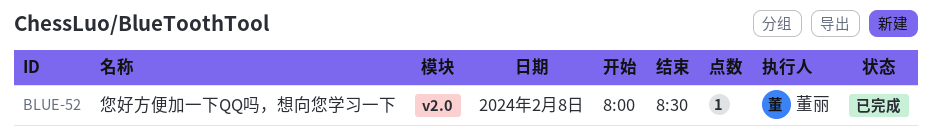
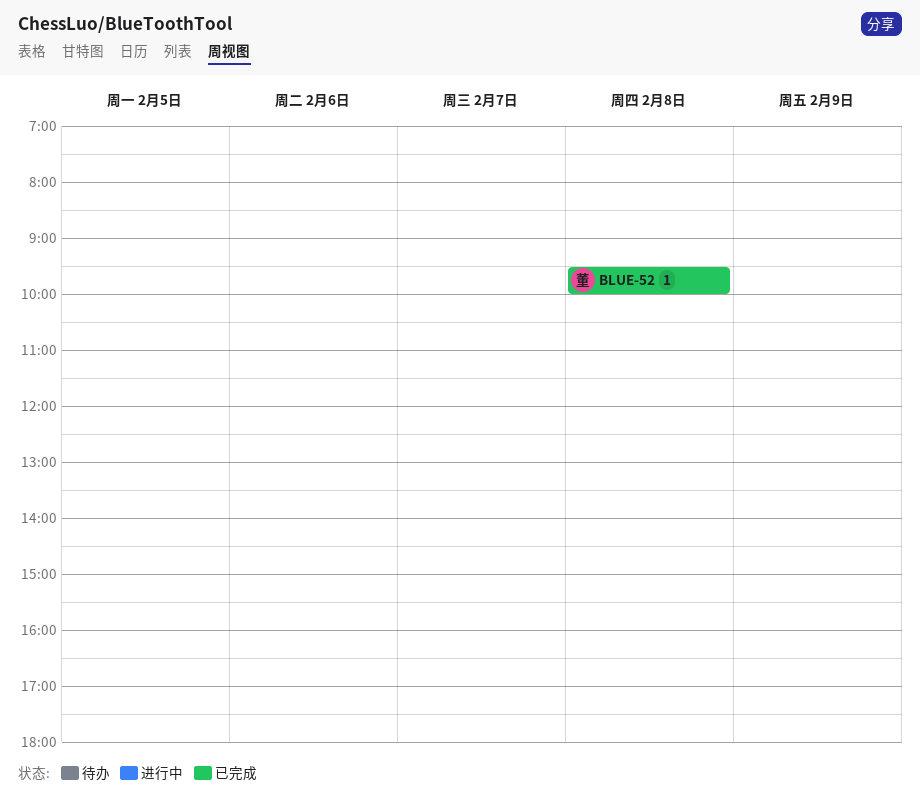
BLUE-52, begins: 08:00 -> 09:30
BLUE-52, ends: 08:30 -> 10:00

